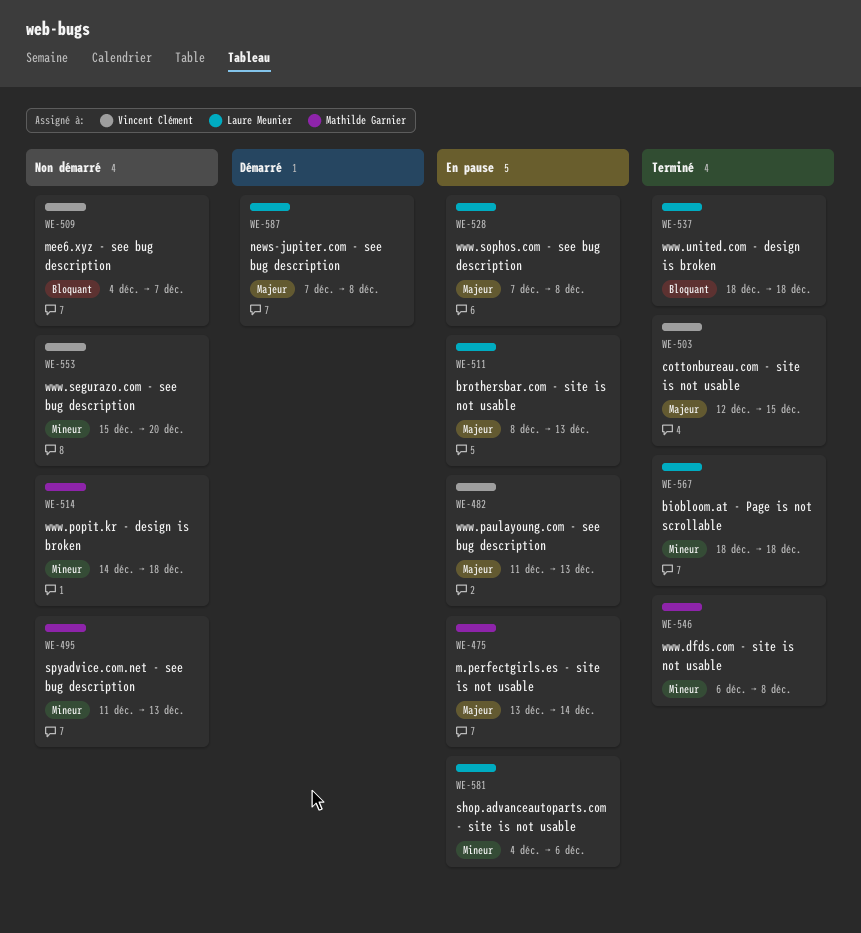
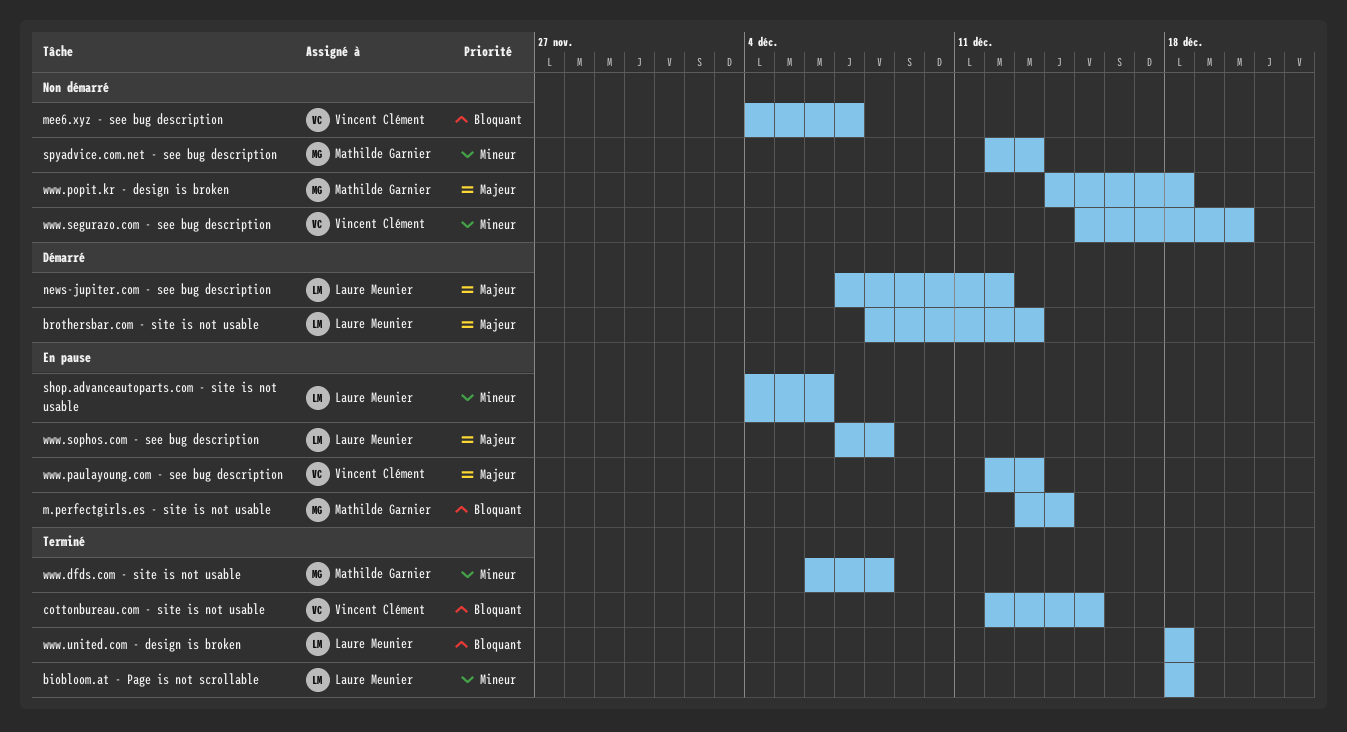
brothersbar.com - site is not usable, status: En pause -> Démarré
cottonbureau.com - site is not usable, priority: Majeur -> Bloquant
m.perfectgirls.es - site is not usable, priority: Majeur -> Bloquant
news-jupiter.com - see bug description, due: Dec 8 -> Dec 12
spyadvice.com.net - see bug description, start: Dec 11 -> Dec 12
www.paulayoung.com - see bug description, start: Dec 11 -> Dec 12
www.popit.kr - design is broken, priority: Mineur -> Majeur

